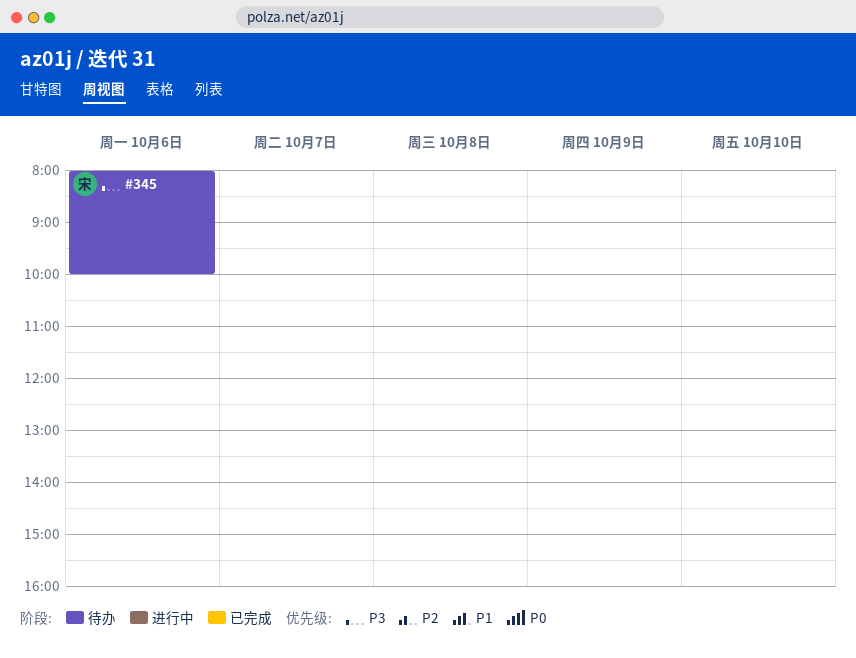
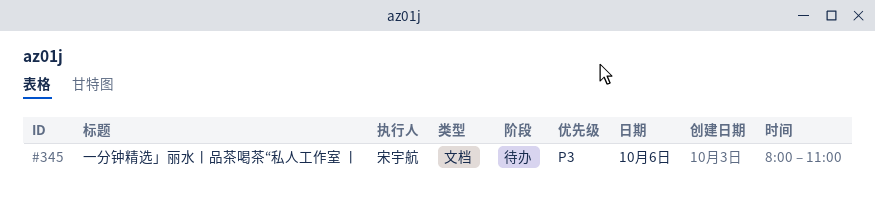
#345, ends: 10:00 -> 11:00

